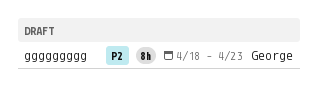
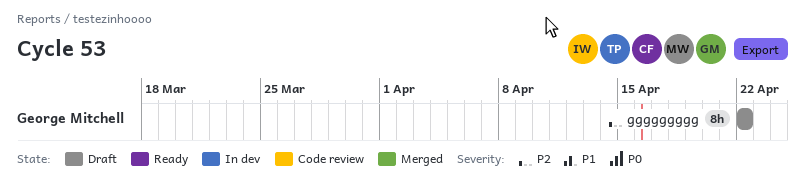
ggggggggg, start: Apr 18 -> Apr 22
ggggggggg, due: Apr 23 -> Apr 22

